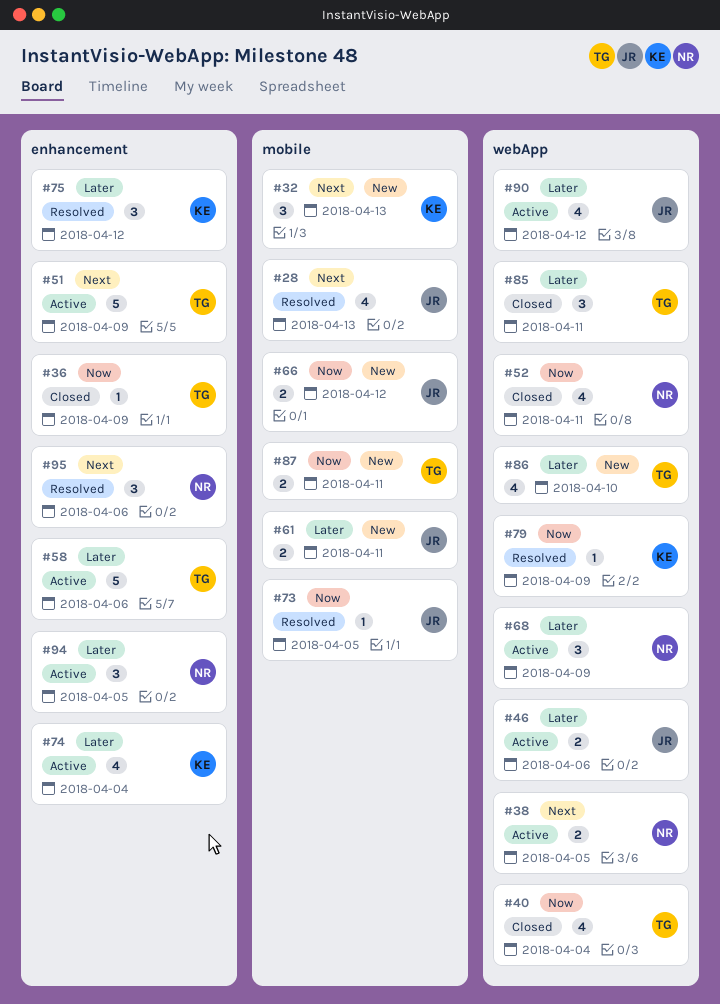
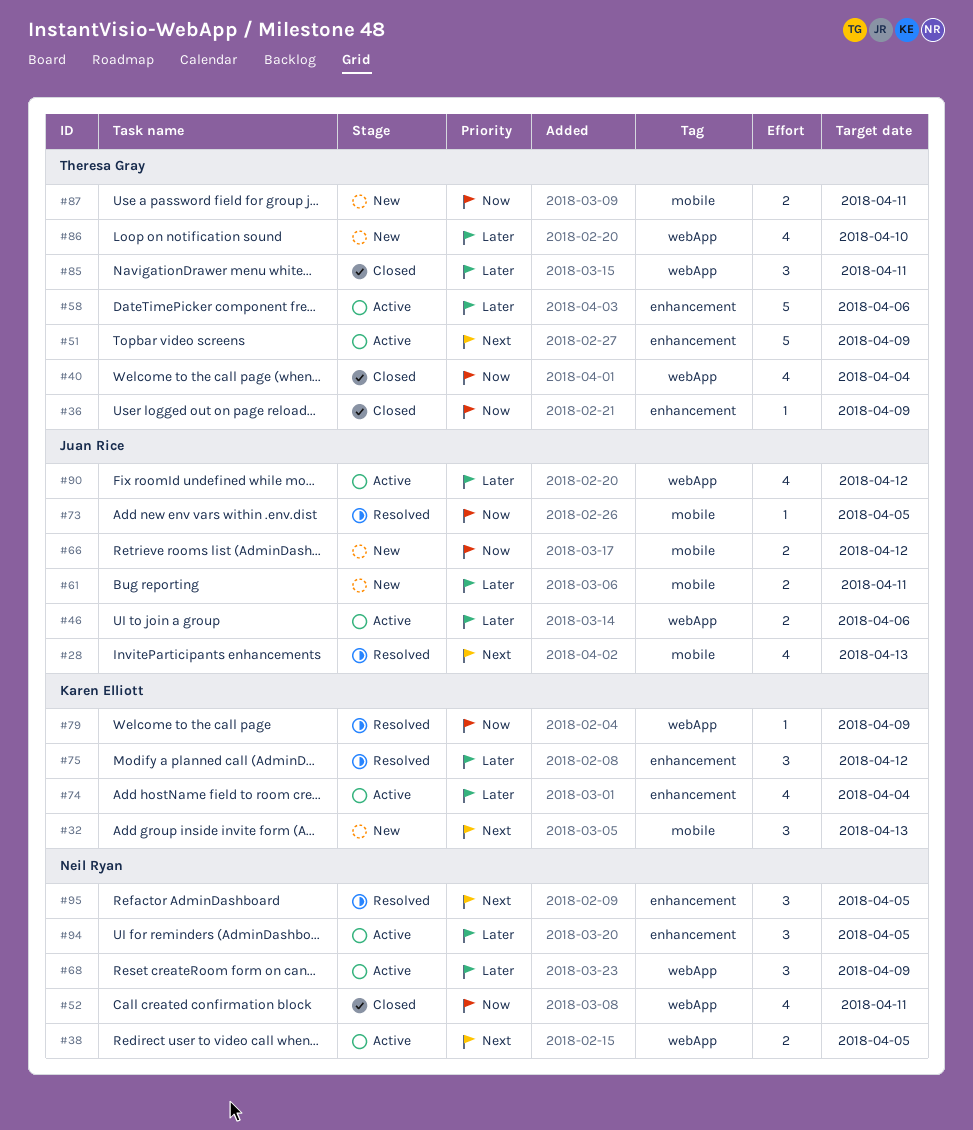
#95, due: Apr 6 -> Apr 5

